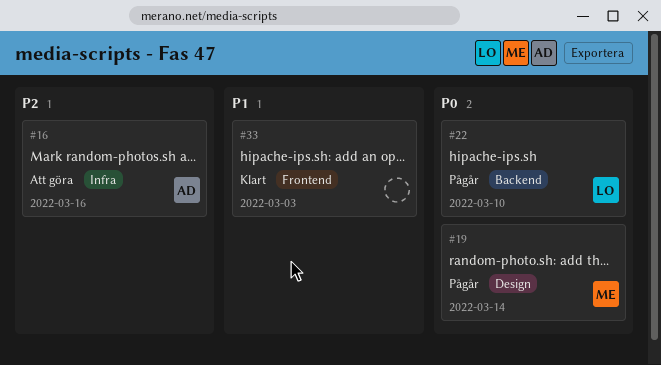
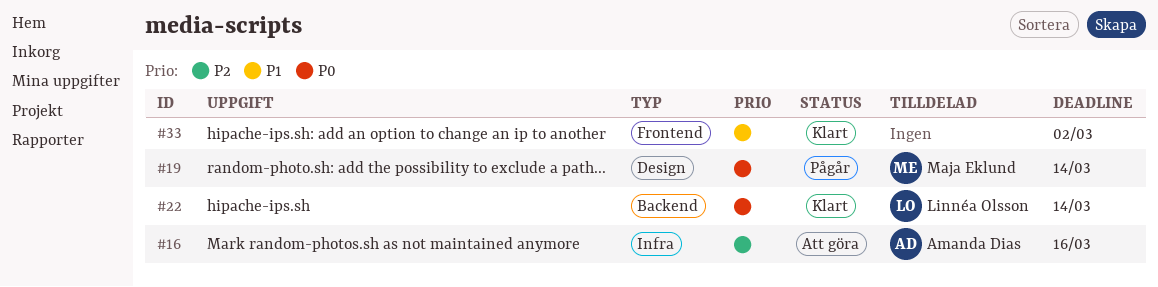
#22, status: Pågår -> Klart
#22, due: Mar 10 -> Mar 14
#33, due: Mar 3 -> Mar 2

